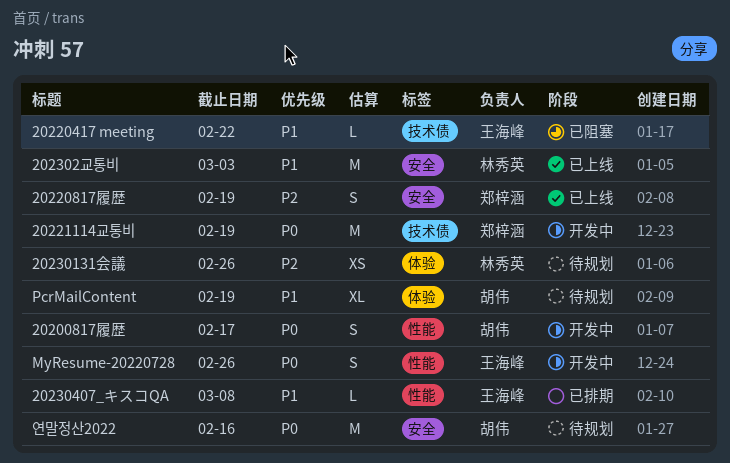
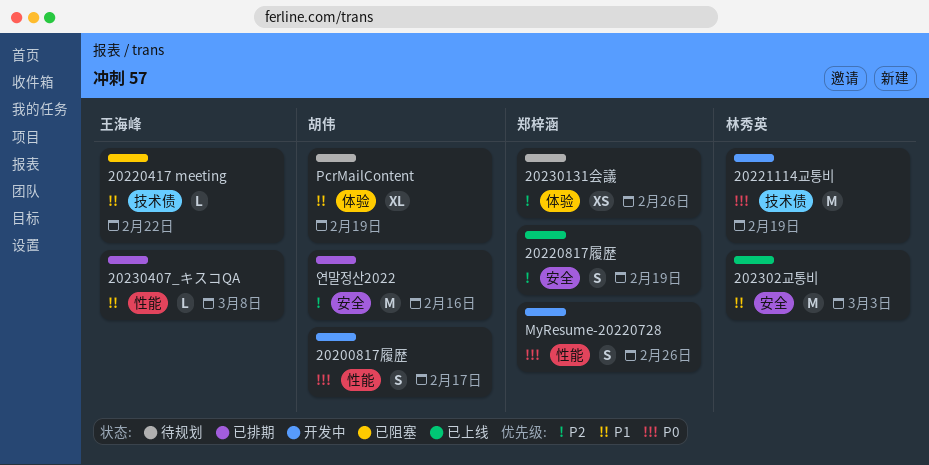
20221114교통비, owner: 郑梓涵 -> 林秀英
20230131会議, owner: 林秀英 -> 郑梓涵
MyResume-20220728, owner: 王海峰 -> 郑梓涵
연말정산2022, status: 待规划 -> 已排期
연말정산2022, priority: P0 -> P2

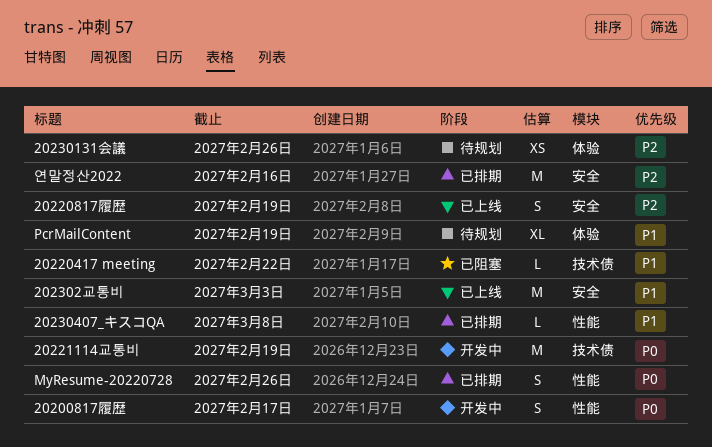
MyResume-20220728, status: 开发中 -> 已排期

